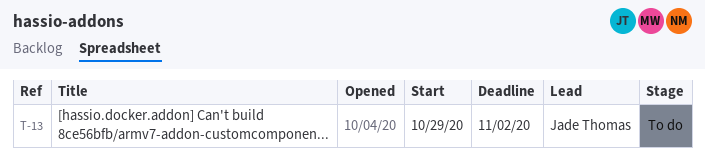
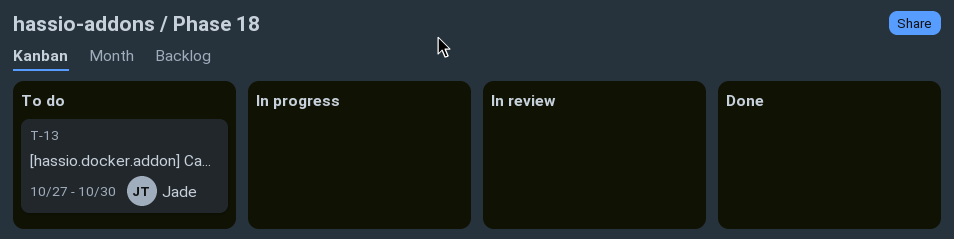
T-13, start: Oct 29 -> Oct 27
T-13, due: Nov 2 -> Oct 30

